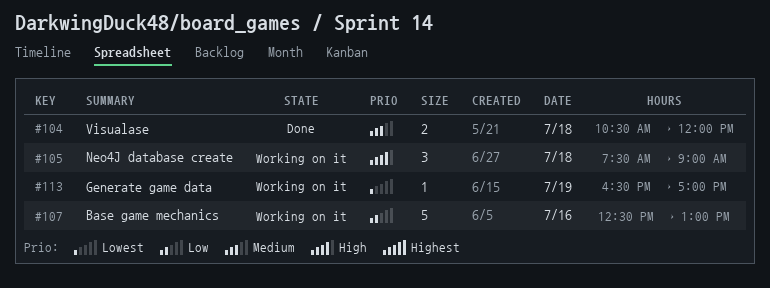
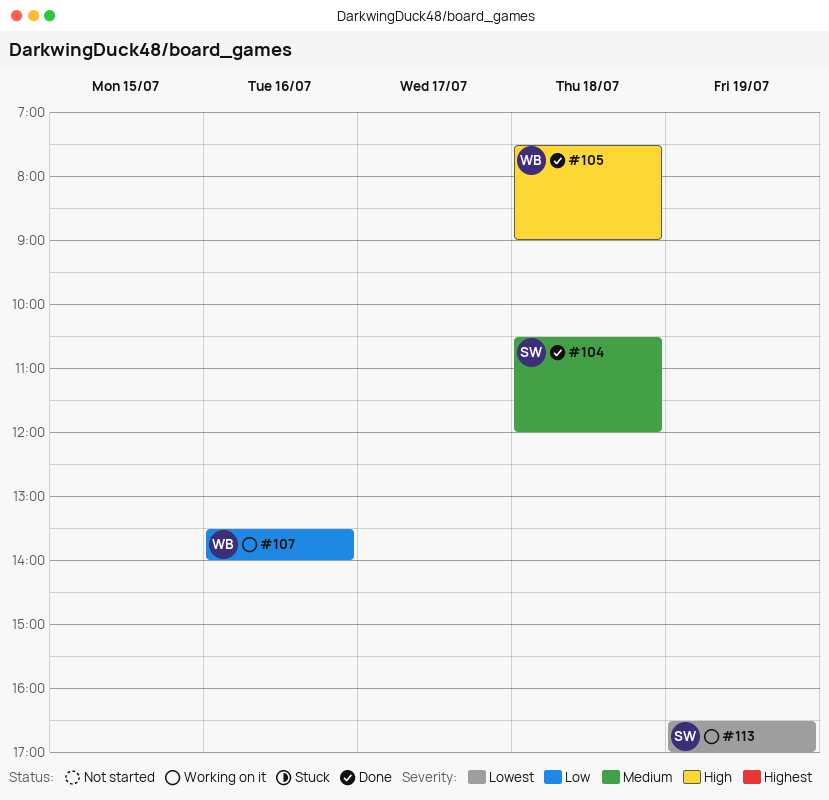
#105, status: Working on it -> Done
#107, begins: 12:30 -> 13:30
#107, ends: 13:00 -> 14:00

